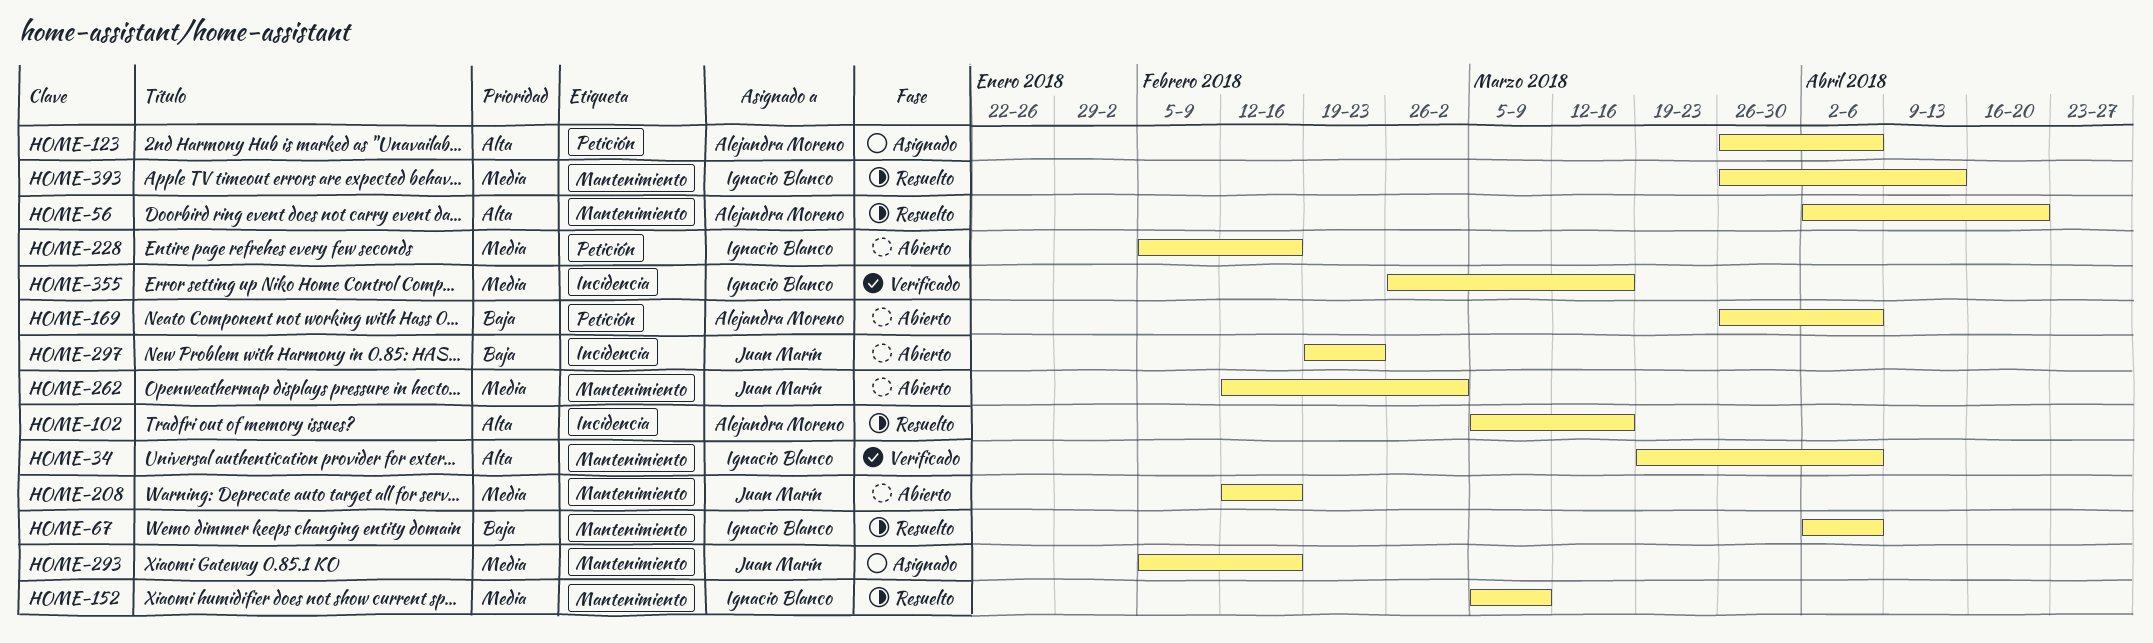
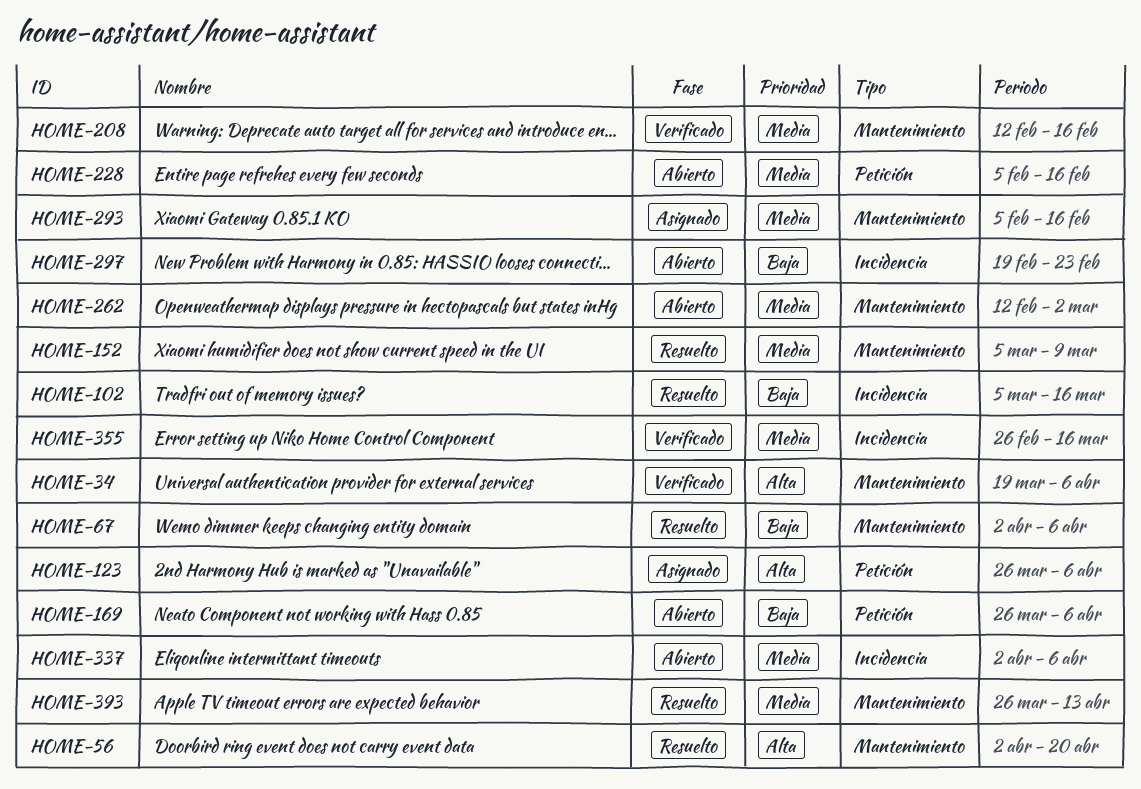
HOME-102, priority: Alta -> Baja
HOME-208, status: Abierto -> Verificado
HOME-337: none -> present

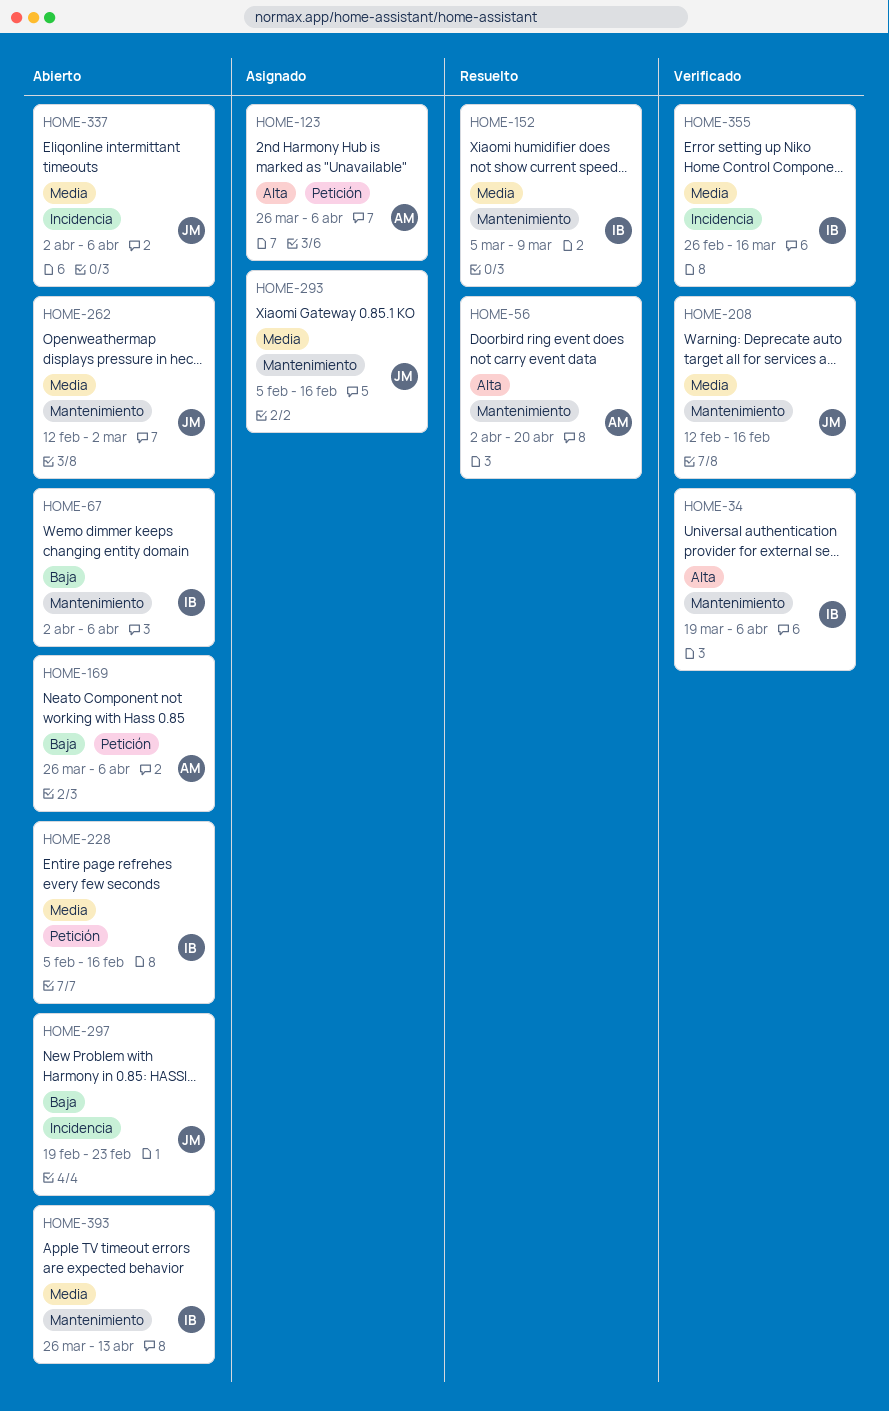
HOME-67, status: Resuelto -> Abierto
HOME-102: present -> none
HOME-393, status: Resuelto -> Abierto

